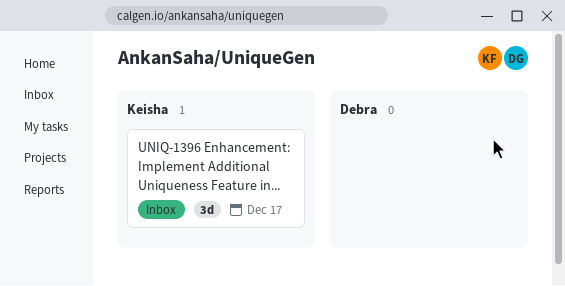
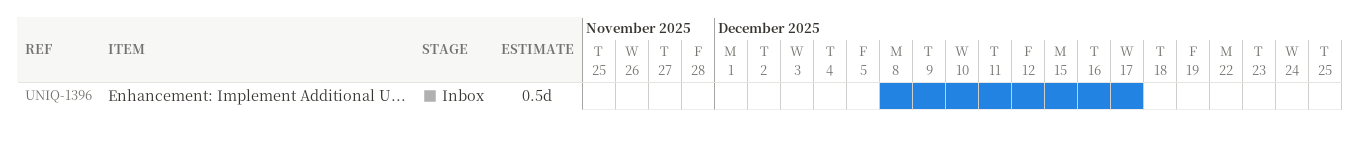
UNIQ-1396, estimate: 3d -> 0.5d

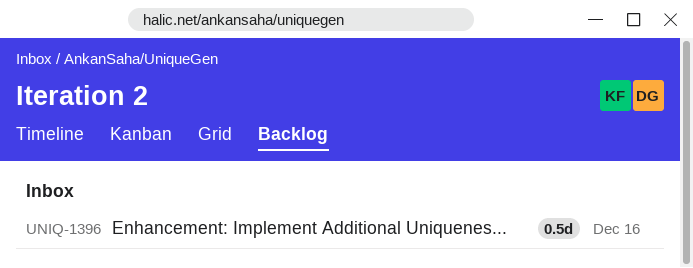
UNIQ-1396, due: Dec 17 -> Dec 16

